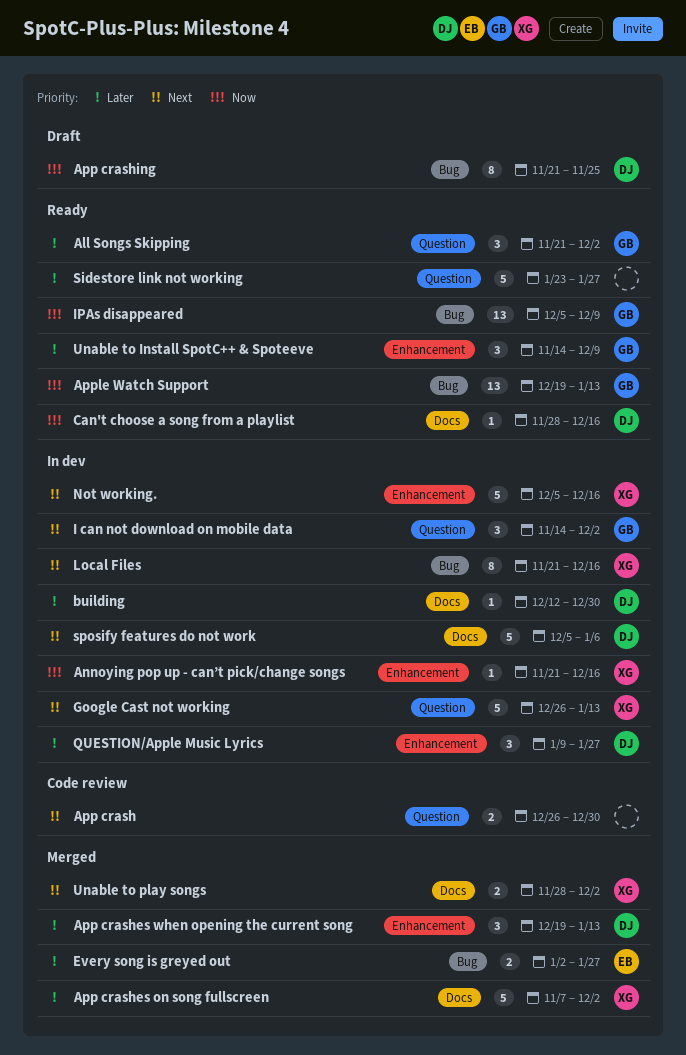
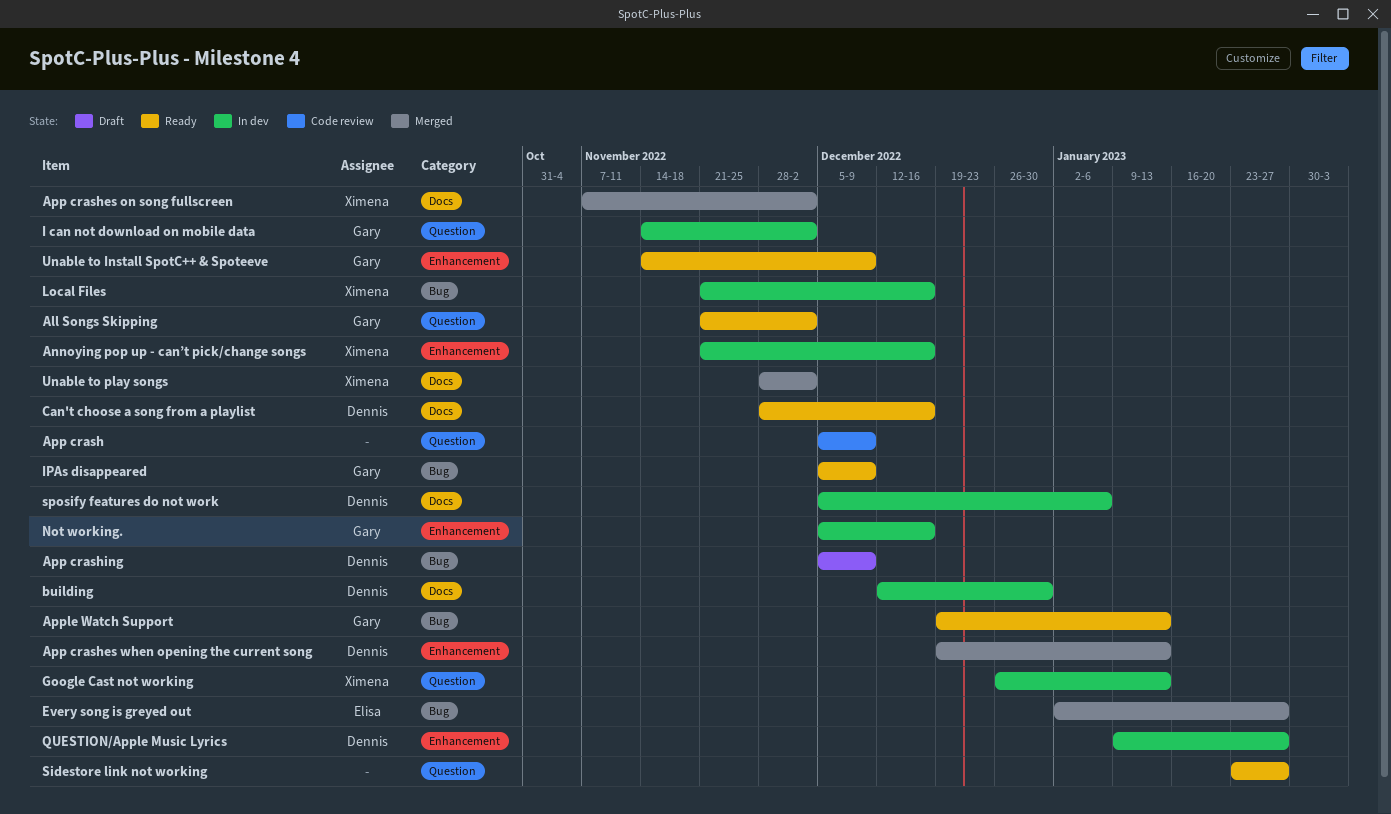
App crash, start: Dec 26 -> Dec 5
App crash, due: Dec 30 -> Dec 9
App crashing, start: Nov 21 -> Dec 5
App crashing, due: Nov 25 -> Dec 9
Not working., owner: Ximena -> Gary

